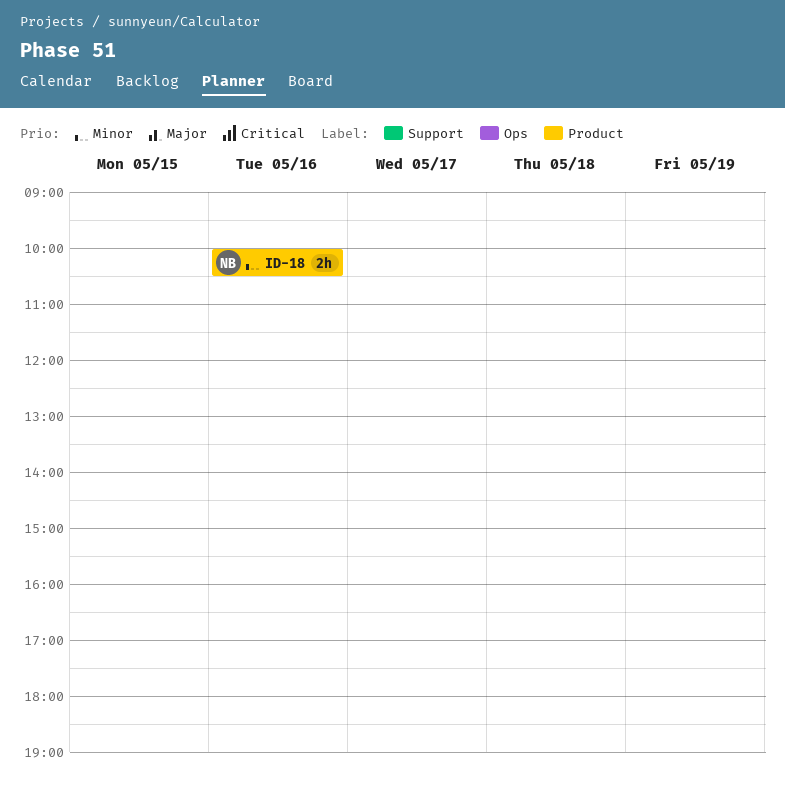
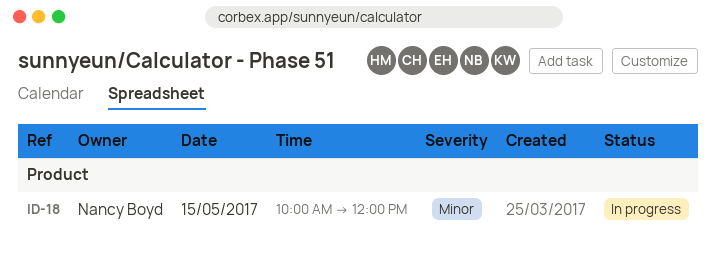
ID-18, day: May 16 -> May 15
ID-18, ends: 10:30 -> 12:00

